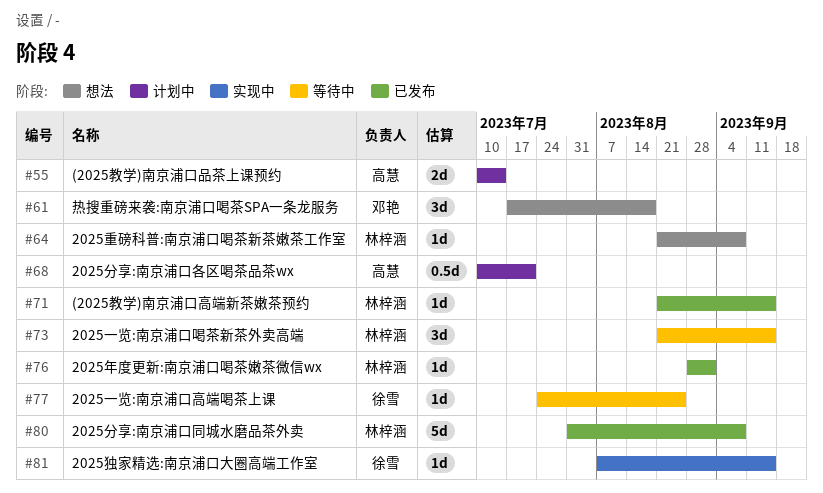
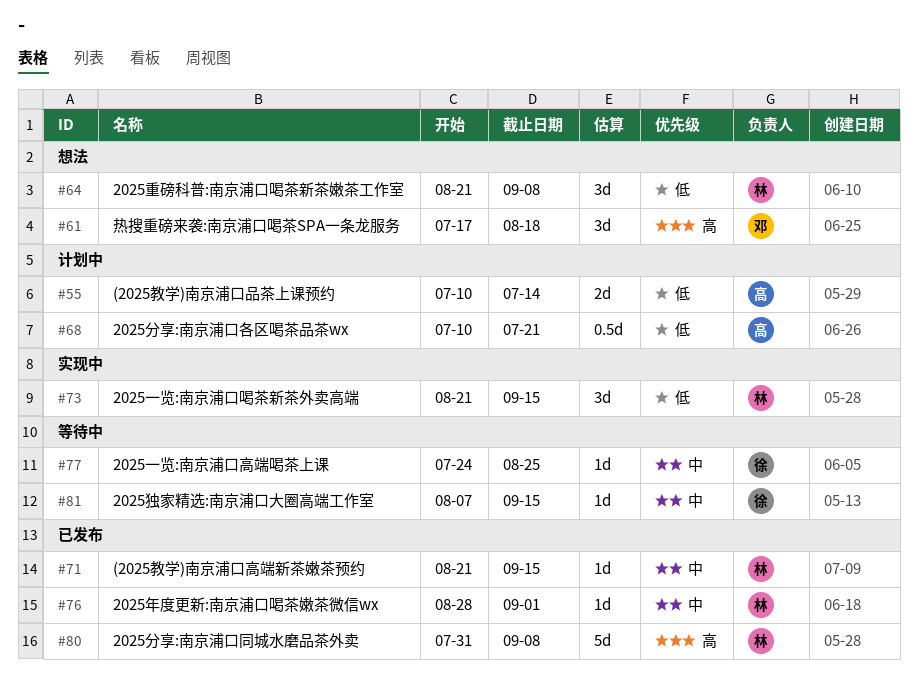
#64, estimate: 1d -> 3d
#73, status: 等待中 -> 实现中
#81, status: 实现中 -> 等待中

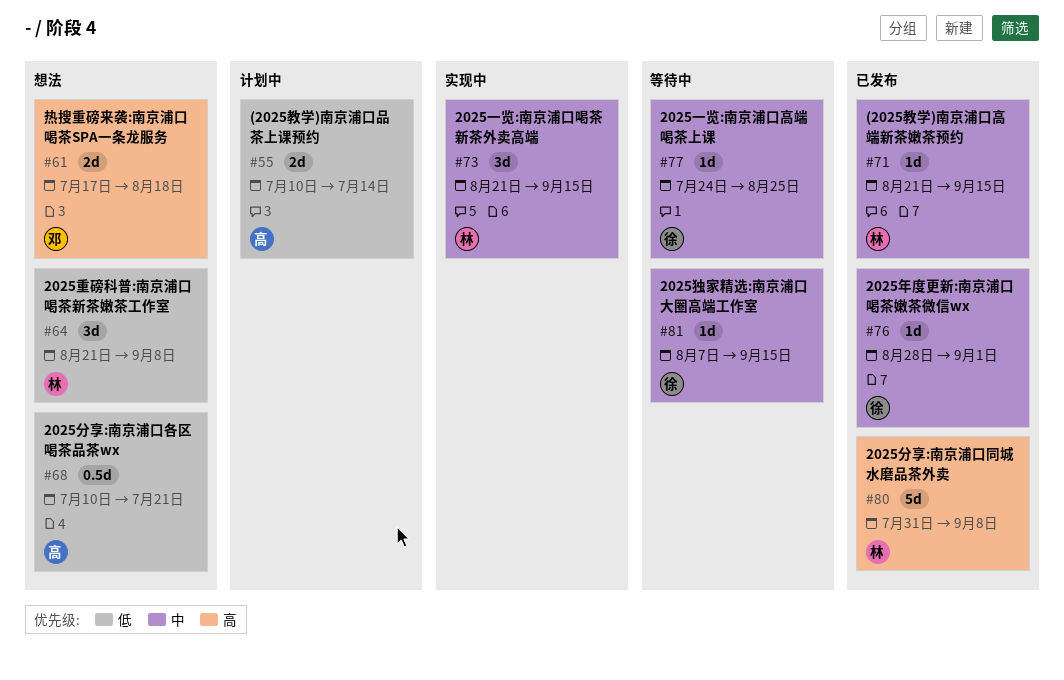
#61, estimate: 3d -> 2d
#68, status: 计划中 -> 想法
#73, priority: 低 -> 中
#76, owner: 林 -> 徐

